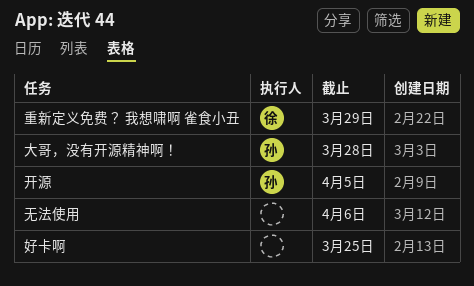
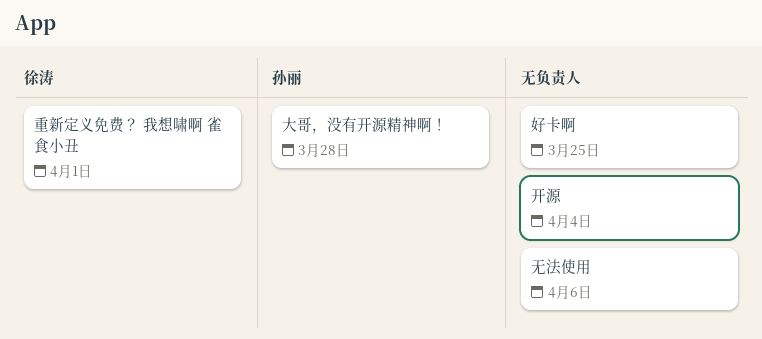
开源, owner: 孙丽 -> none
开源, due: Apr 5 -> Apr 4
重新定义免费？ 我想啸啊 雀食小丑, due: Mar 29 -> Apr 1

